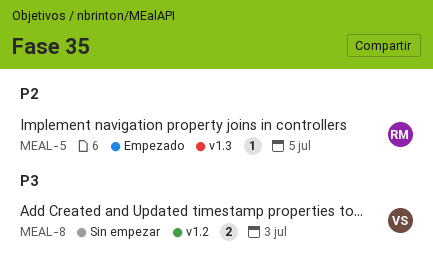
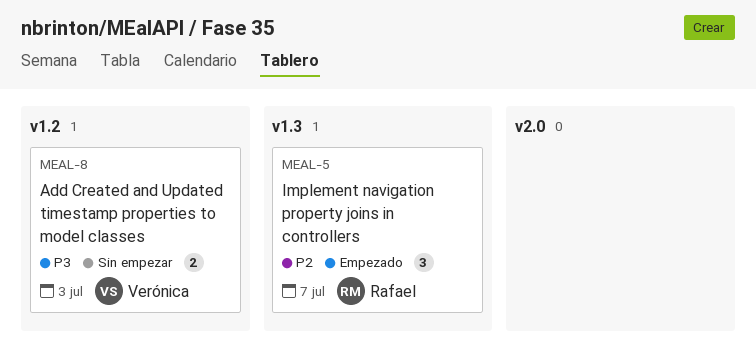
MEAL-5, estimate: 1 -> 3
MEAL-5, due: Jul 5 -> Jul 7

